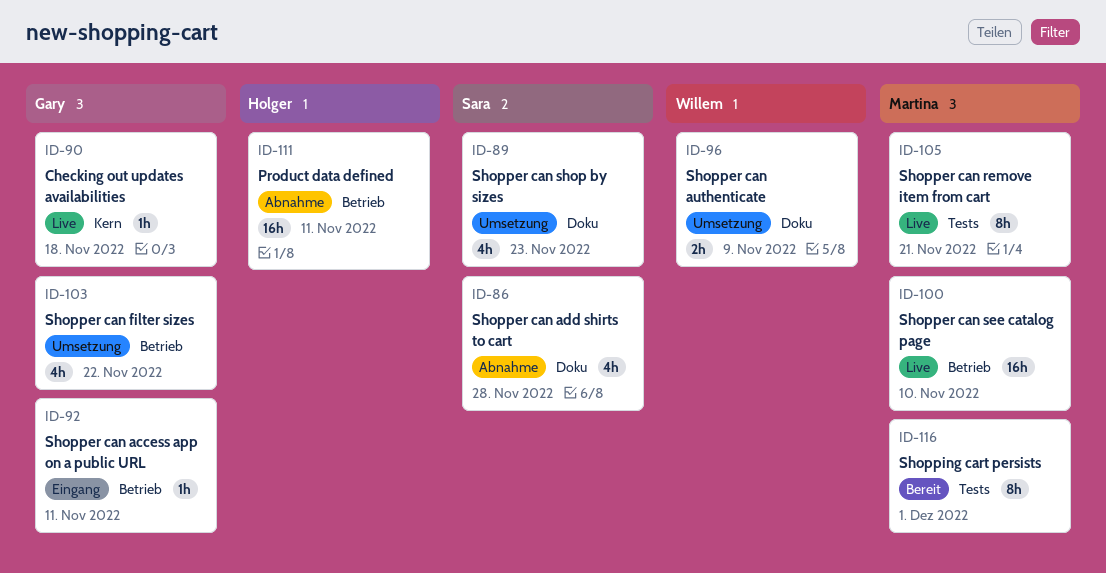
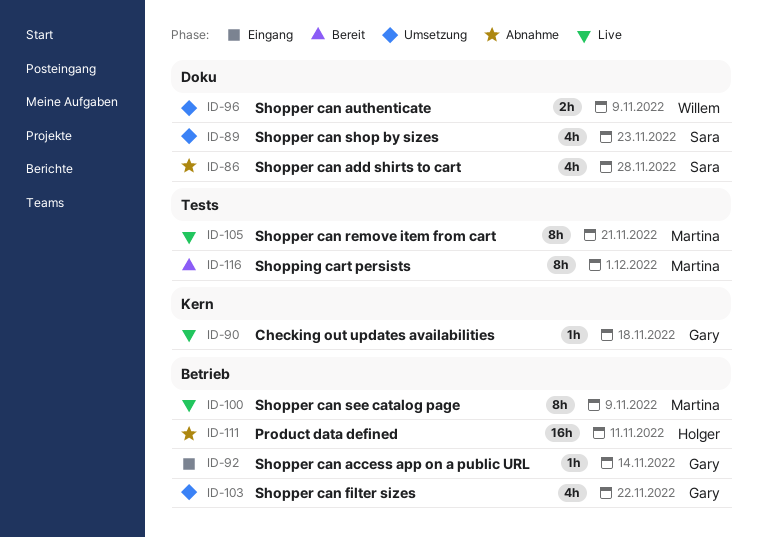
ID-92, due: Nov 11 -> Nov 14
ID-100, estimate: 16h -> 8h
ID-100, due: Nov 10 -> Nov 9

